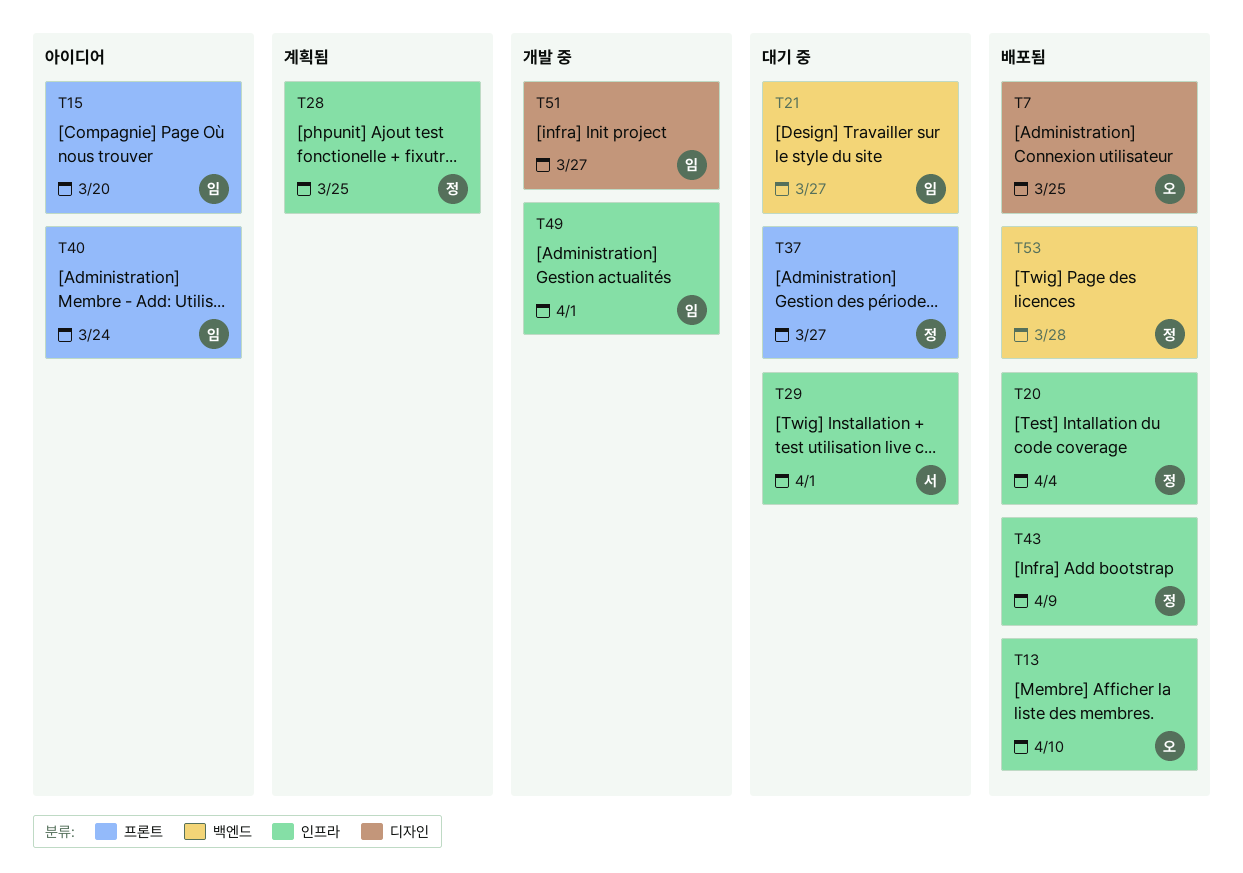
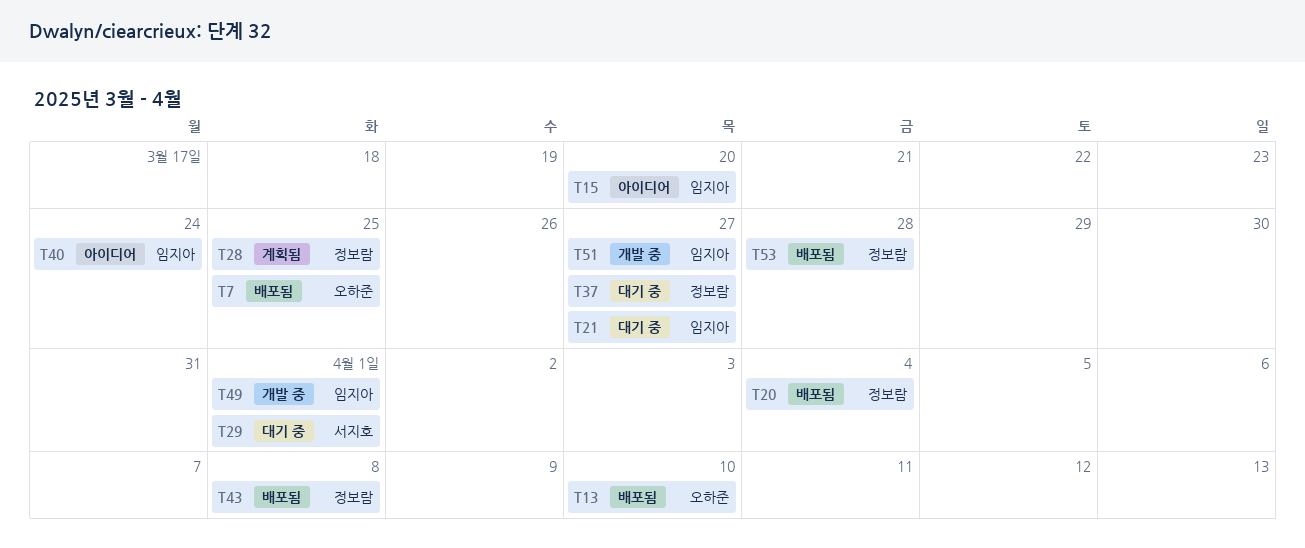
T43, due: Apr 9 -> Apr 8

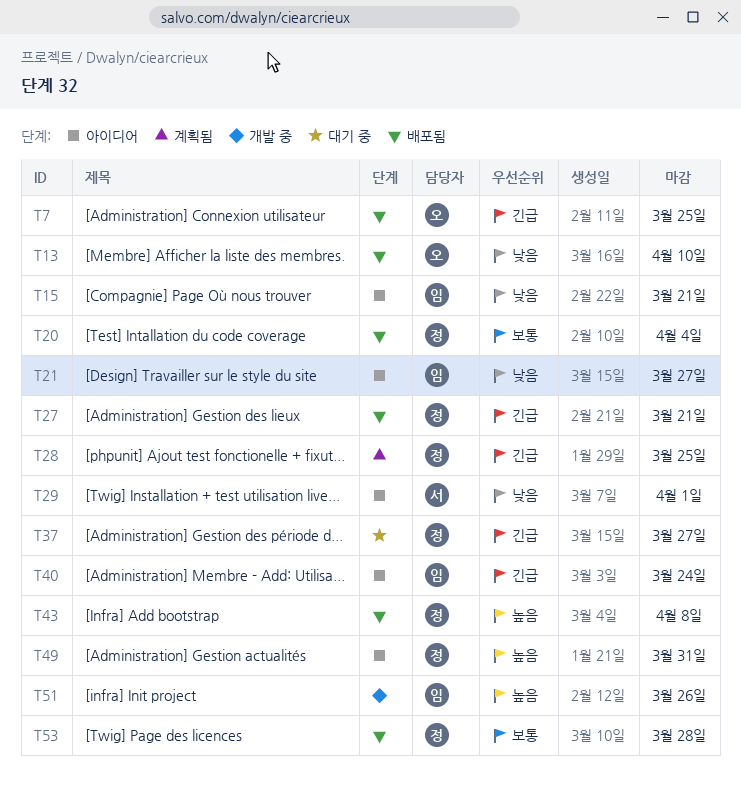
T15, due: Mar 20 -> Mar 21
T21, status: 대기 중 -> 아이디어
T27: none -> present
T29, status: 대기 중 -> 아이디어
T49, status: 개발 중 -> 아이디어
T49, owner: 임지아 -> 정보람
T49, due: Apr 1 -> Mar 31
T51, due: Mar 27 -> Mar 26

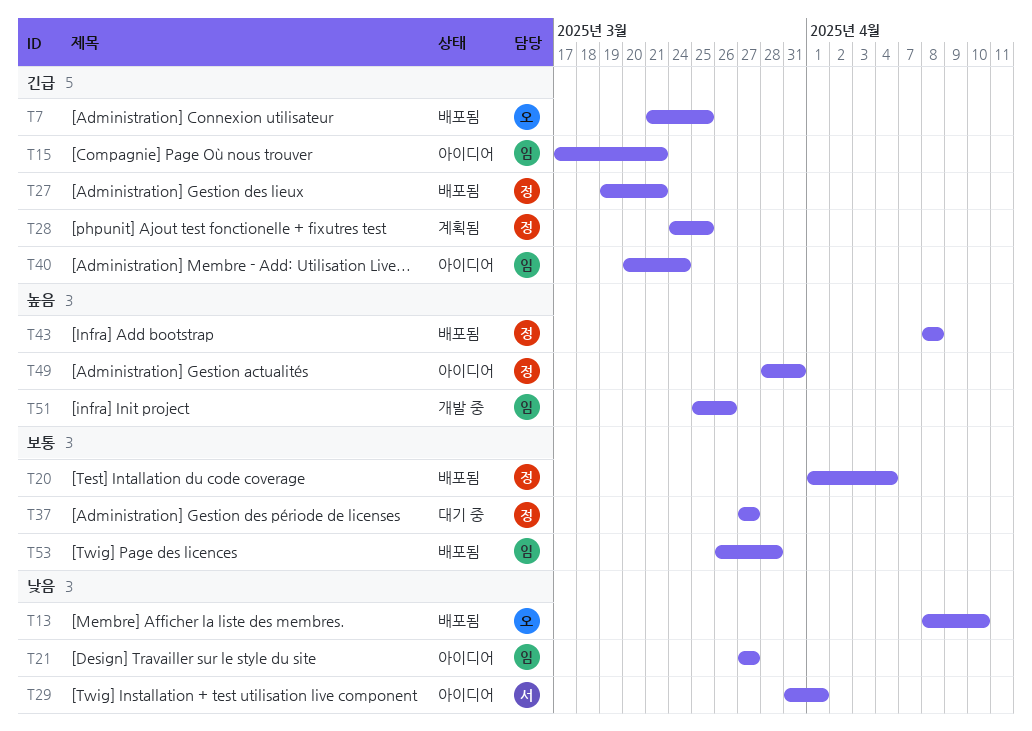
T15, priority: 낮음 -> 긴급
T37, priority: 긴급 -> 보통
T53, owner: 정 -> 임

